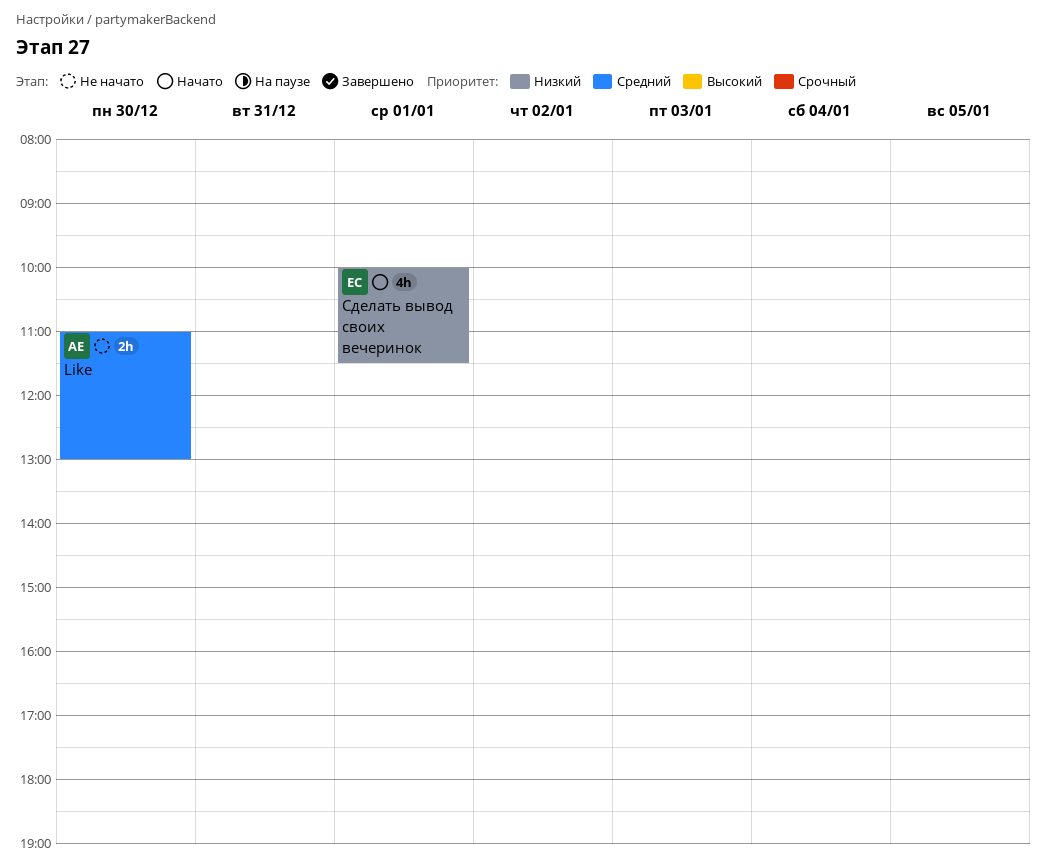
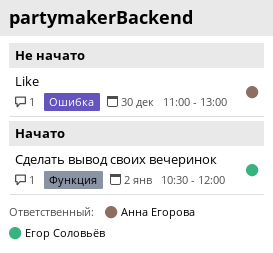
Сделать вывод своих вечеринок, day: Jan 1 -> Jan 2
Сделать вывод своих вечеринок, begins: 10:00 -> 10:30
Сделать вывод своих вечеринок, ends: 11:30 -> 12:00

